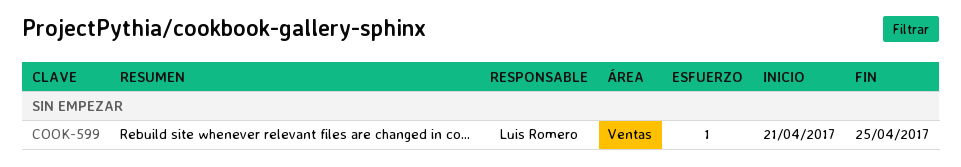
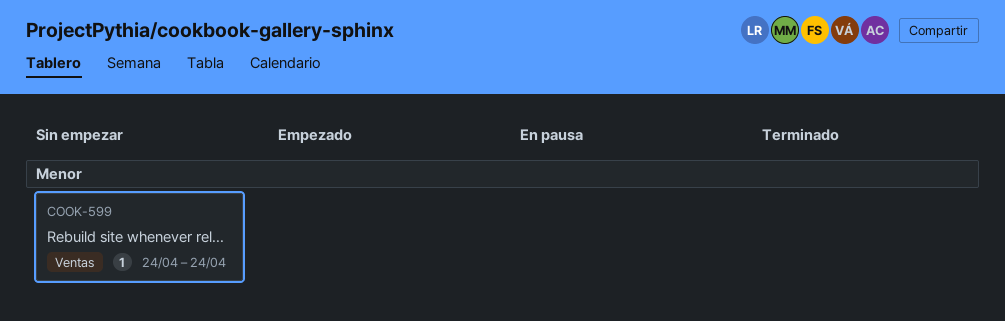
COOK-599, start: Apr 21 -> Apr 24
COOK-599, due: Apr 25 -> Apr 24

